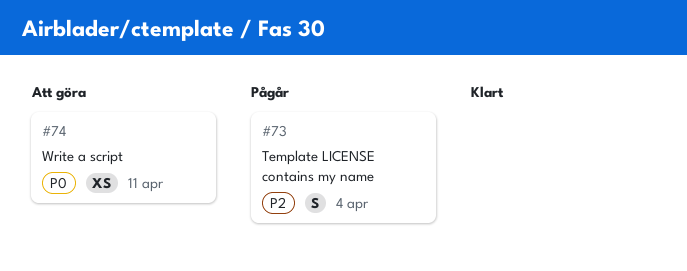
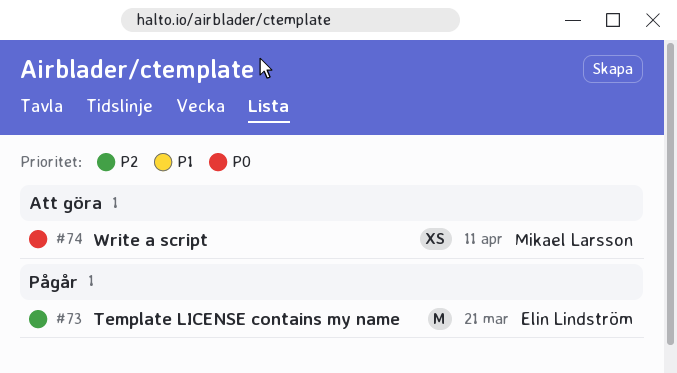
#73, estimate: S -> M
#73, due: Apr 4 -> Mar 21

